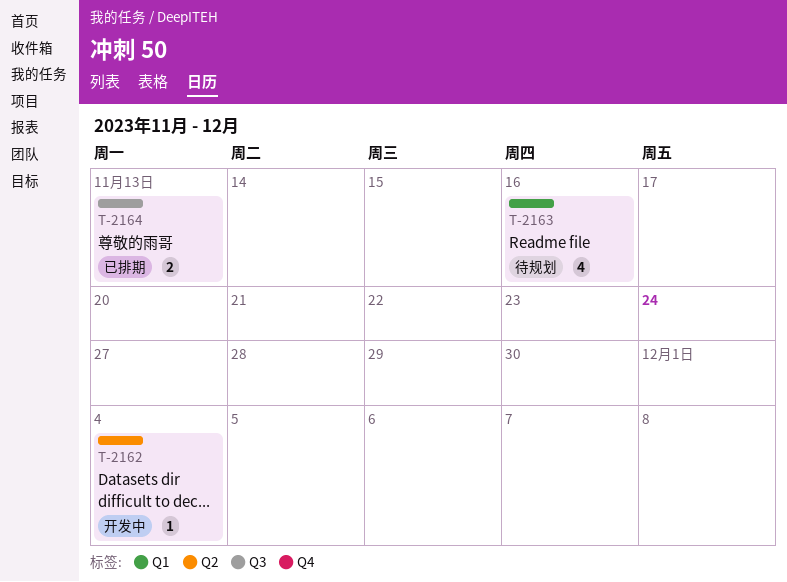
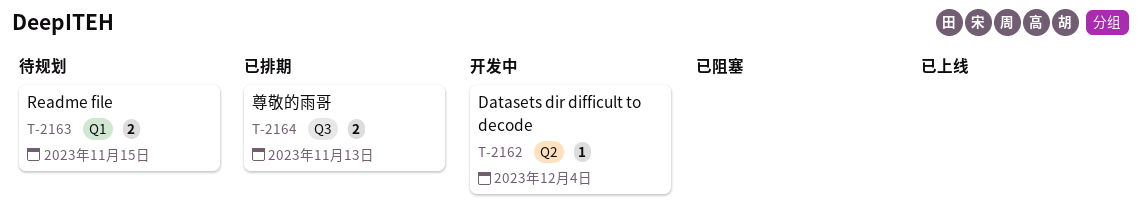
T-2163, estimate: 4 -> 2
T-2163, due: Nov 16 -> Nov 15

